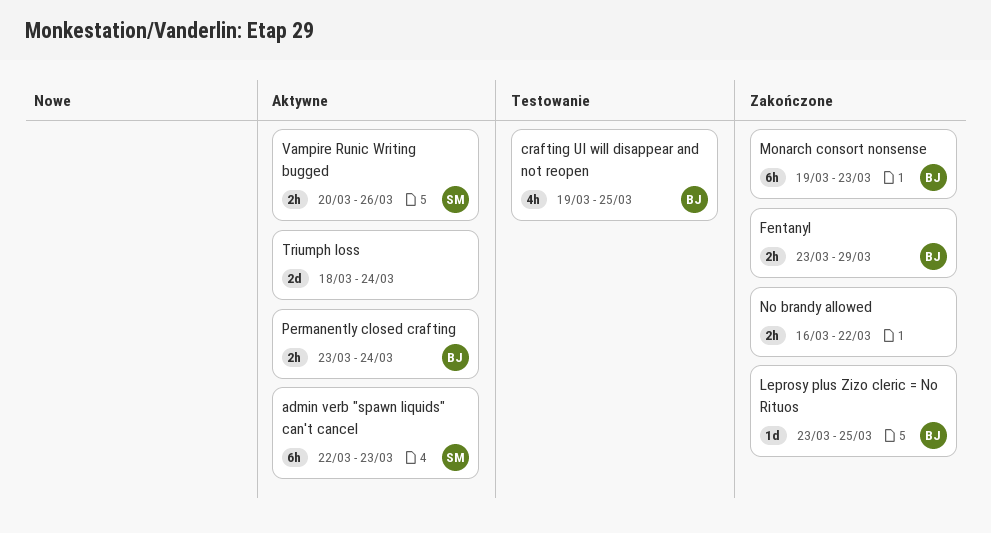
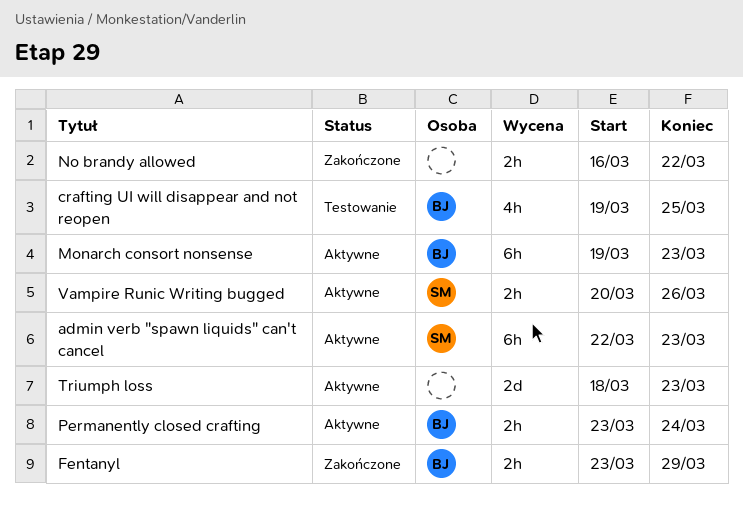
Leprosy plus Zizo cleric = No Rituos: present -> none
Monarch consort nonsense, status: Zakończone -> Aktywne
Triumph loss, due: Mar 24 -> Mar 23

